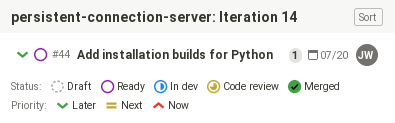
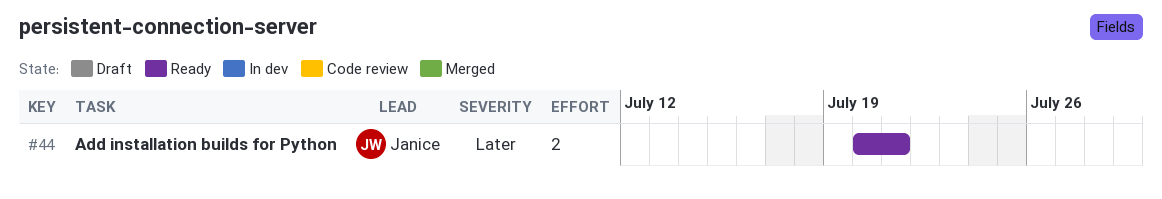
#44, estimate: 1 -> 2
#44, due: Jul 20 -> Jul 21

